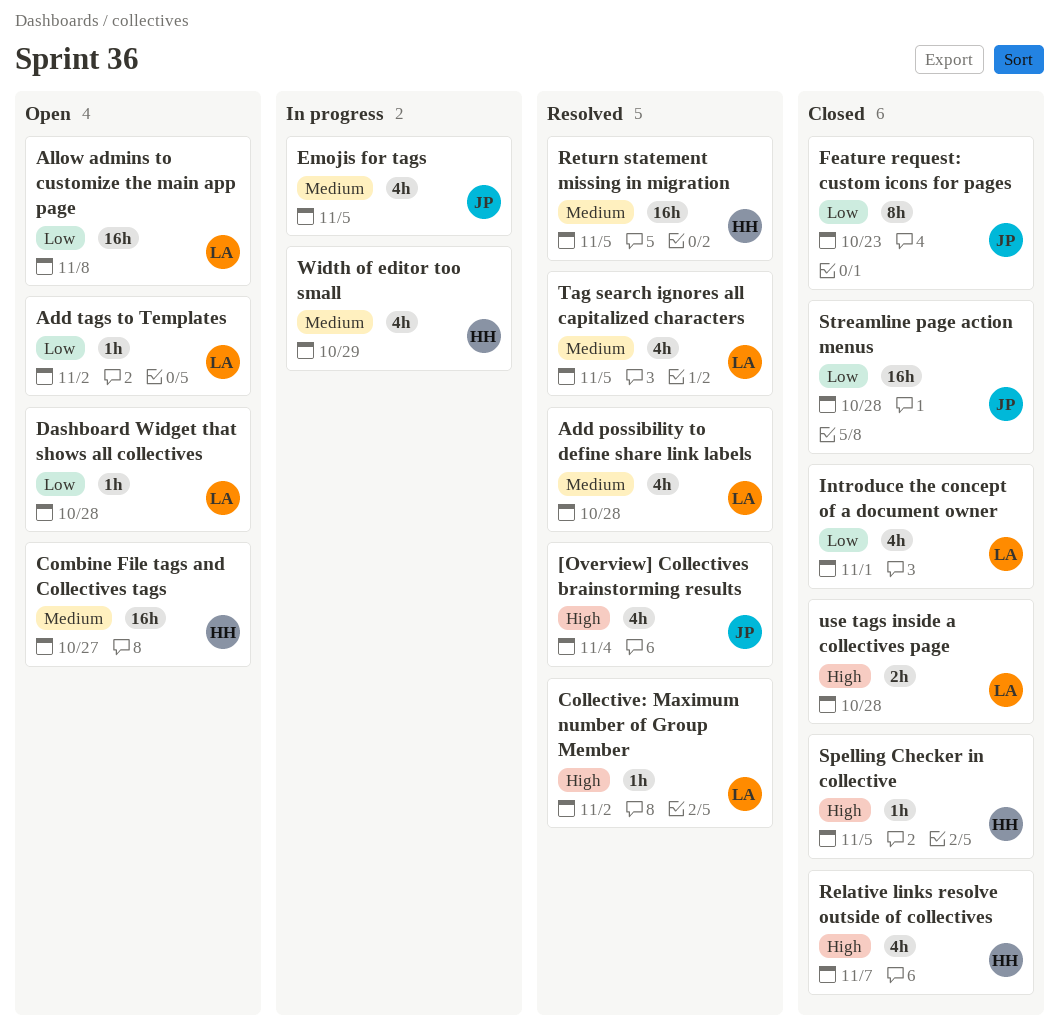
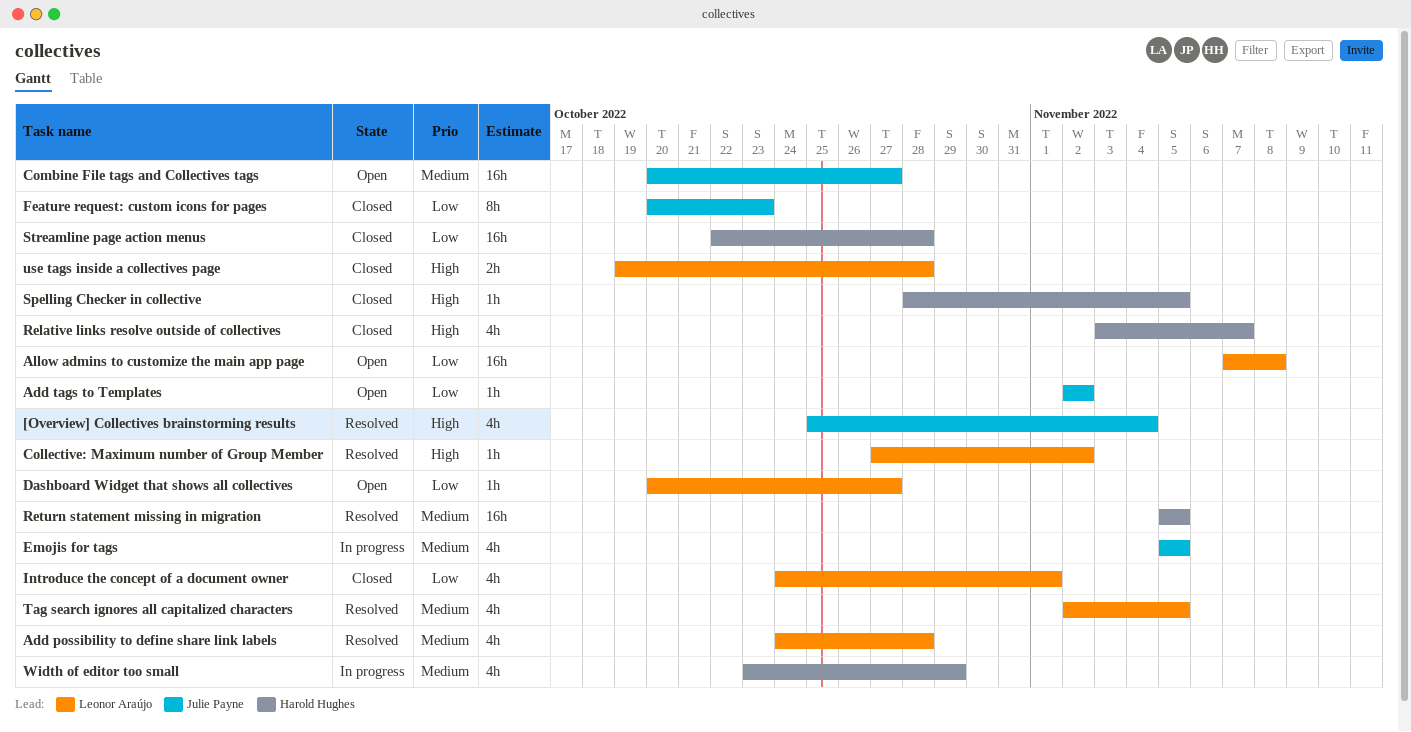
Add tags to Templates, owner: Leonor Araújo -> Julie Payne
Combine File tags and Collectives tags, owner: Harold Hughes -> Julie Payne
Dashboard Widget that shows all collectives, due: Oct 28 -> Oct 27
Streamline page action menus, owner: Julie Payne -> Harold Hughes

